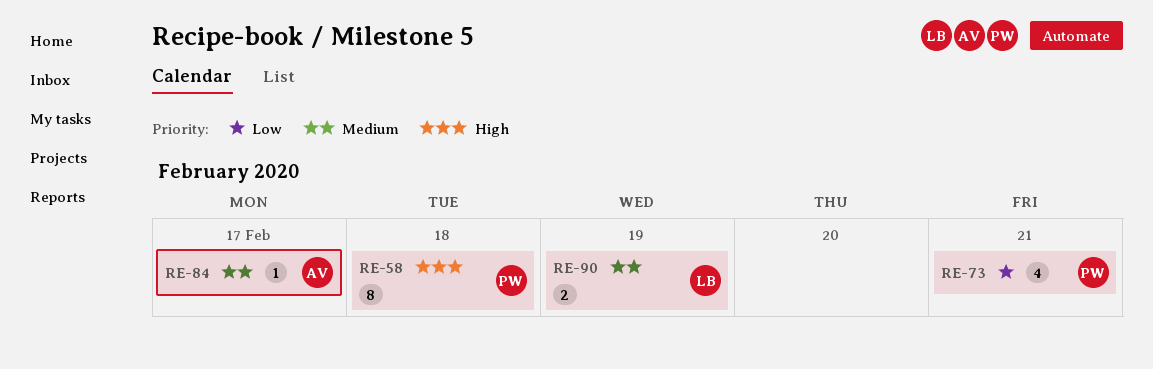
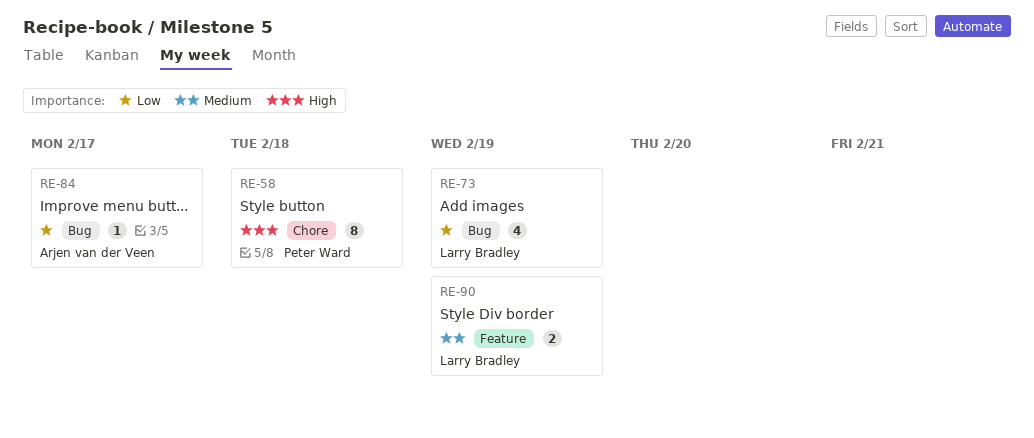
RE-73, owner: Peter Ward -> Larry Bradley
RE-73, due: Feb 21 -> Feb 19
RE-84, priority: Medium -> Low

